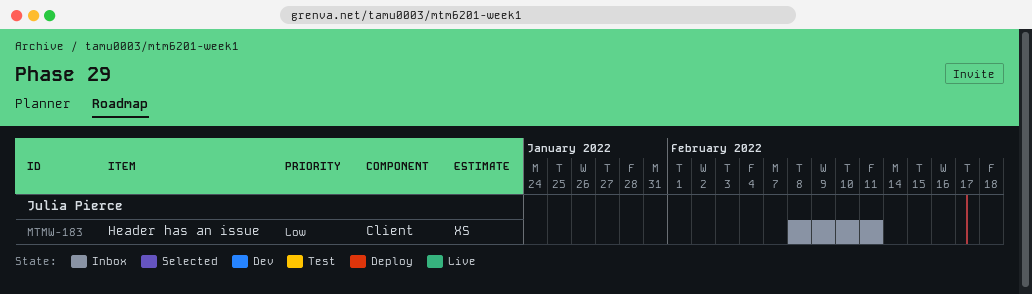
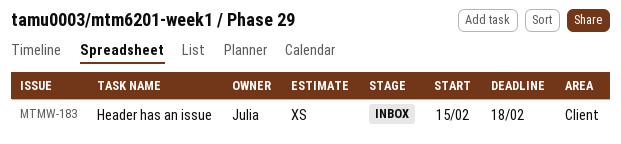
MTMW-183, start: Feb 8 -> Feb 15
MTMW-183, due: Feb 11 -> Feb 18

